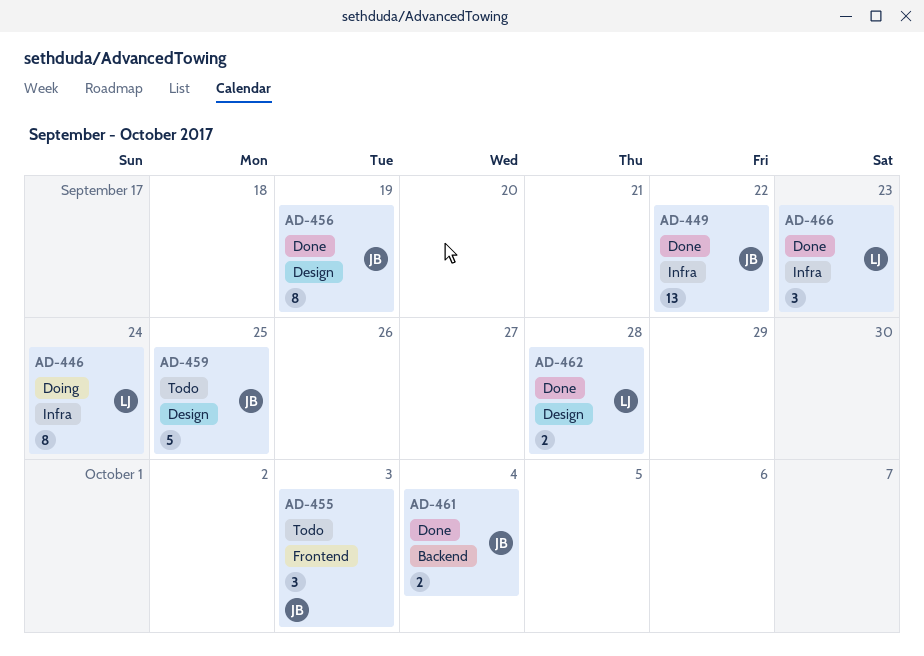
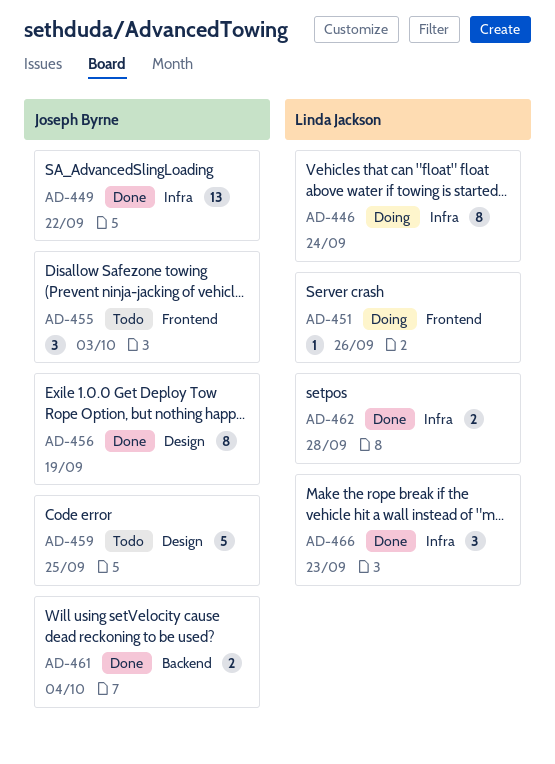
AD-451: none -> present
AD-462, label: Design -> Infra

